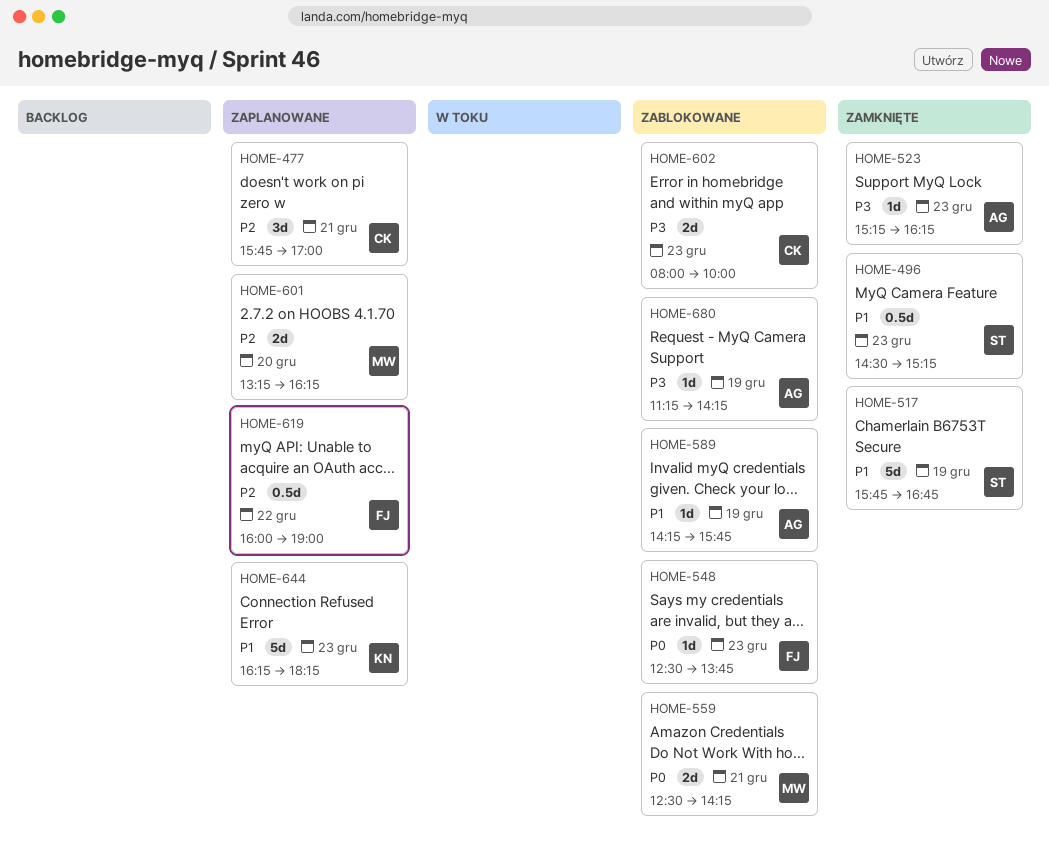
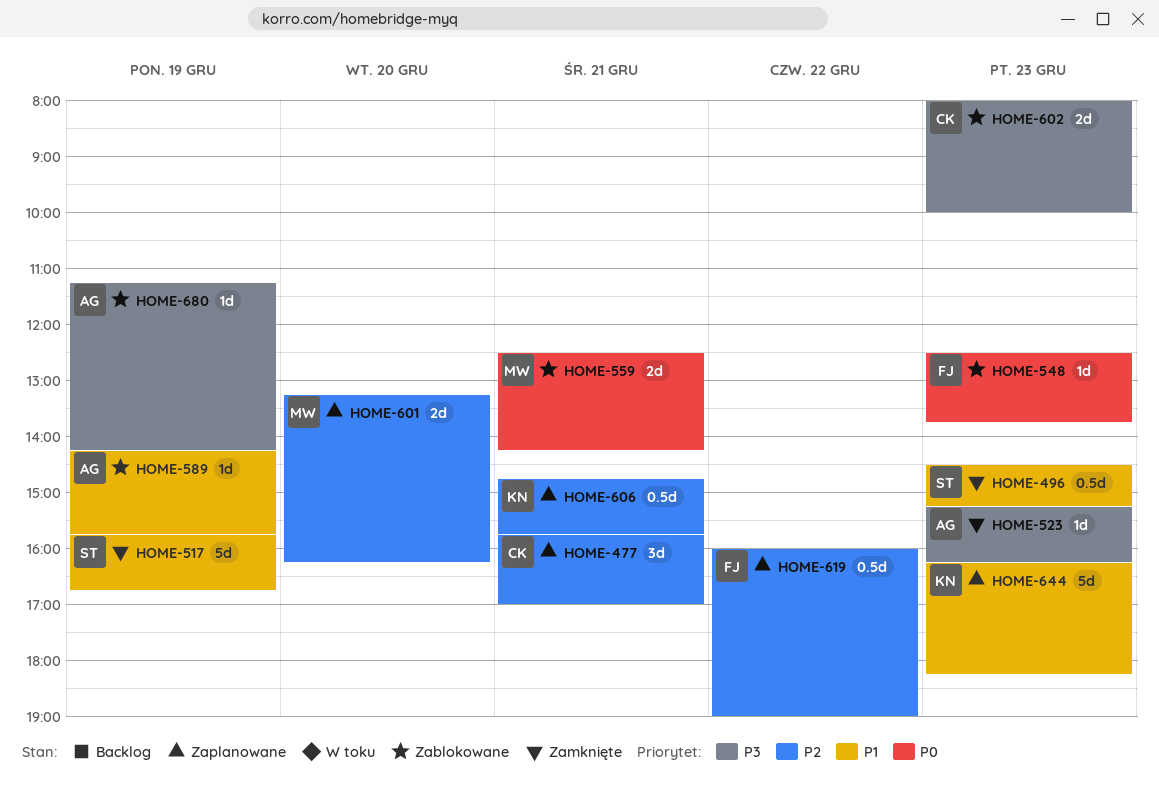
HOME-606: none -> present

